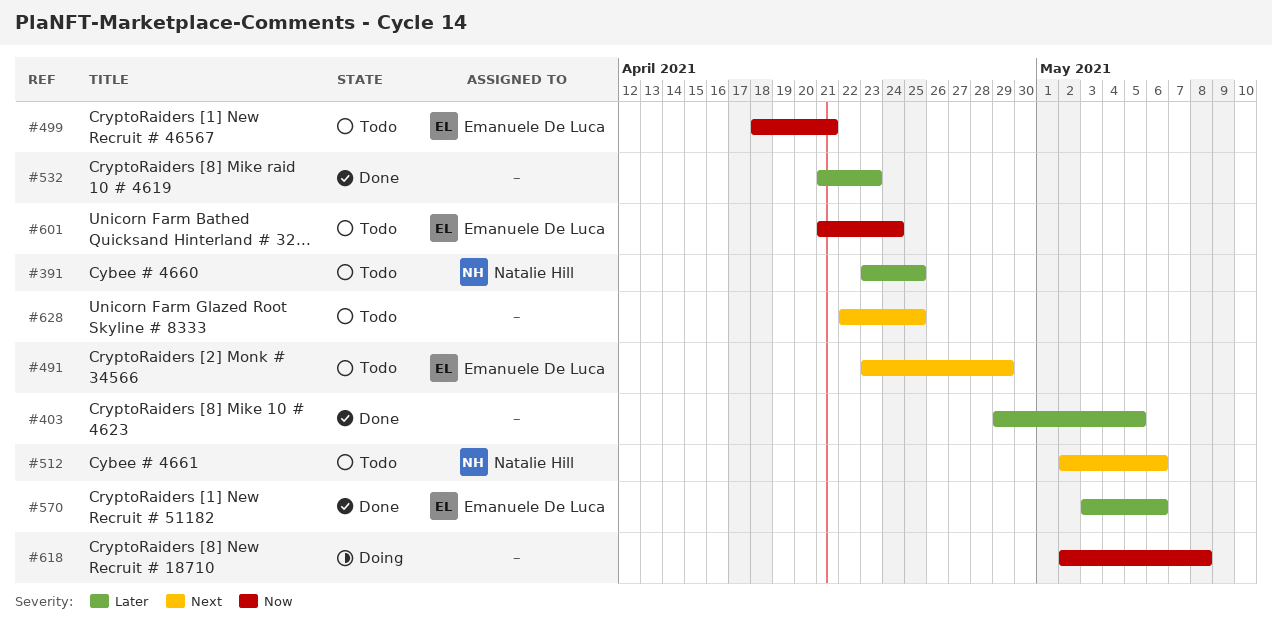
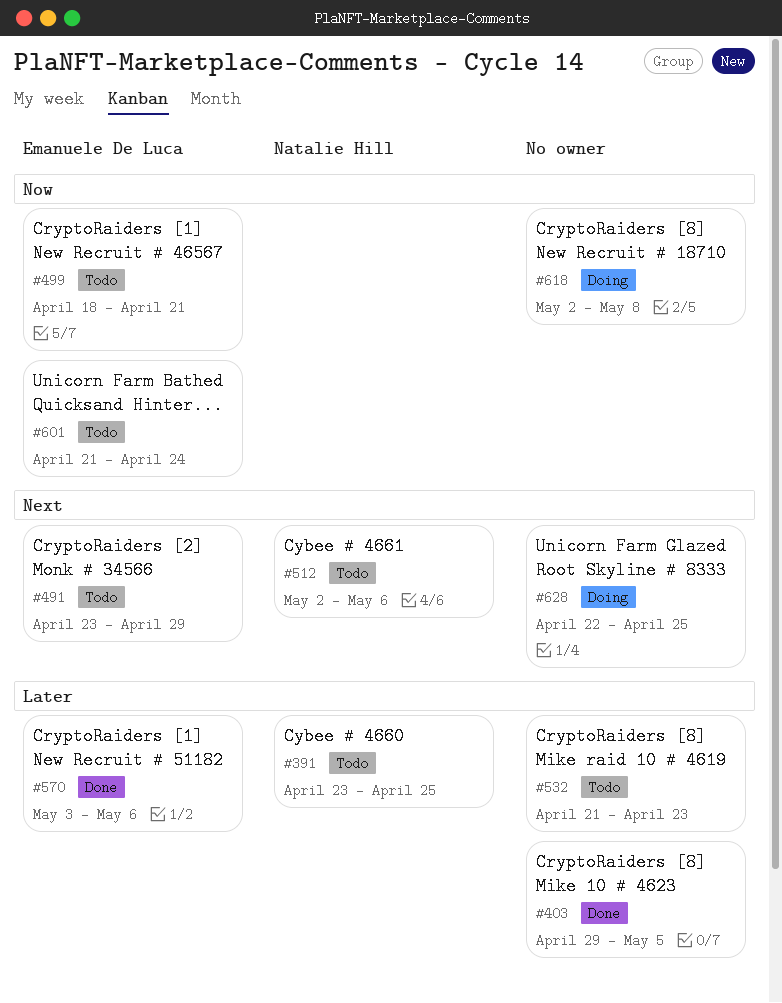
#532, status: Done -> Todo
#628, status: Todo -> Doing

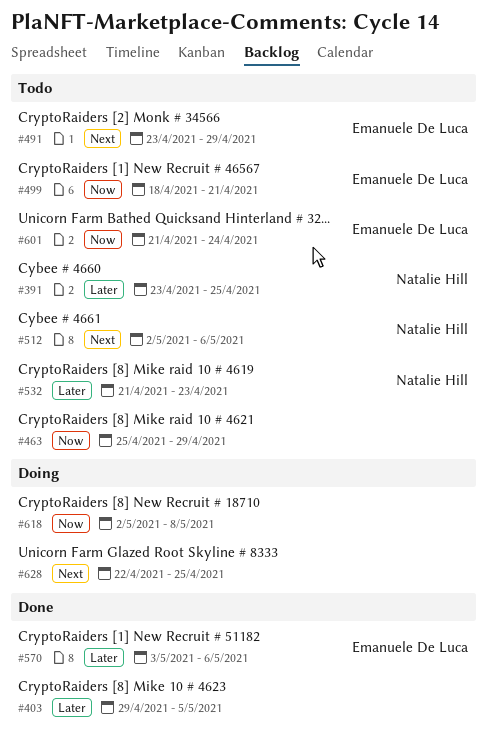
#463: none -> present
#532, owner: none -> Natalie Hill

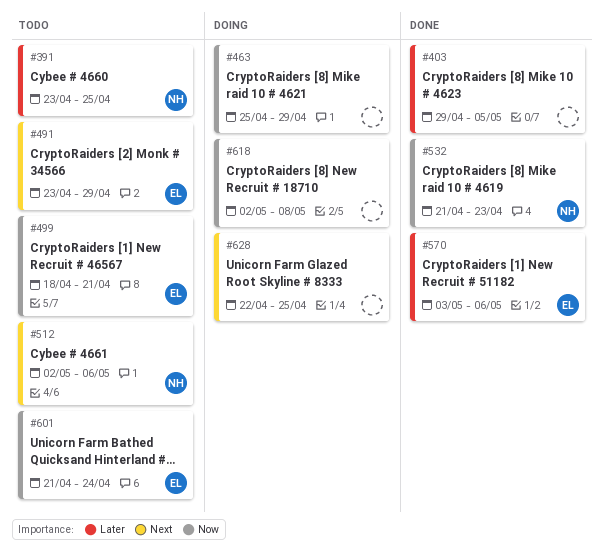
#463, status: Todo -> Doing
#532, status: Todo -> Done
#532, priority: Later -> Now

